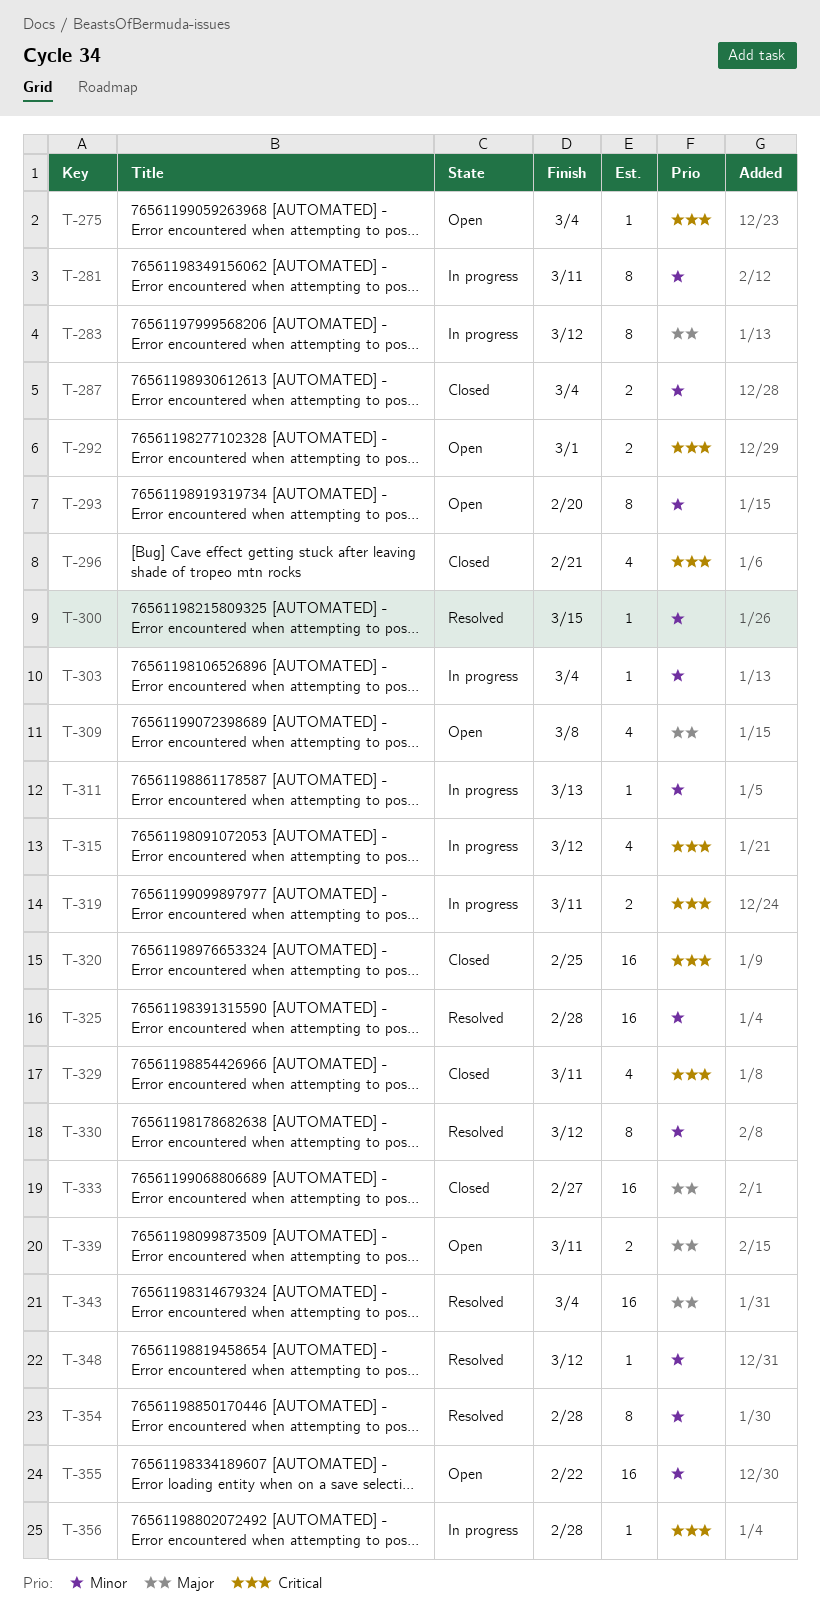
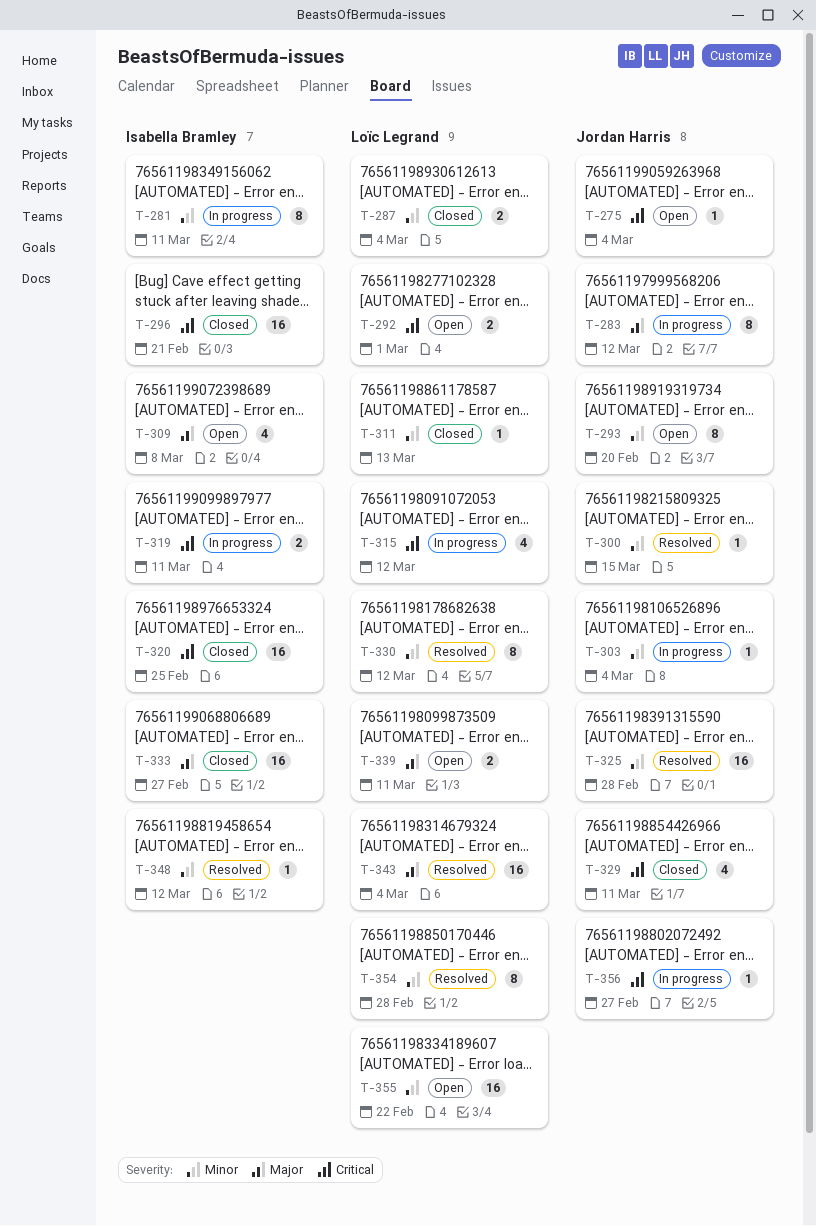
T-296, estimate: 4 -> 16
T-311, status: In progress -> Closed
T-356, due: Feb 28 -> Feb 27

